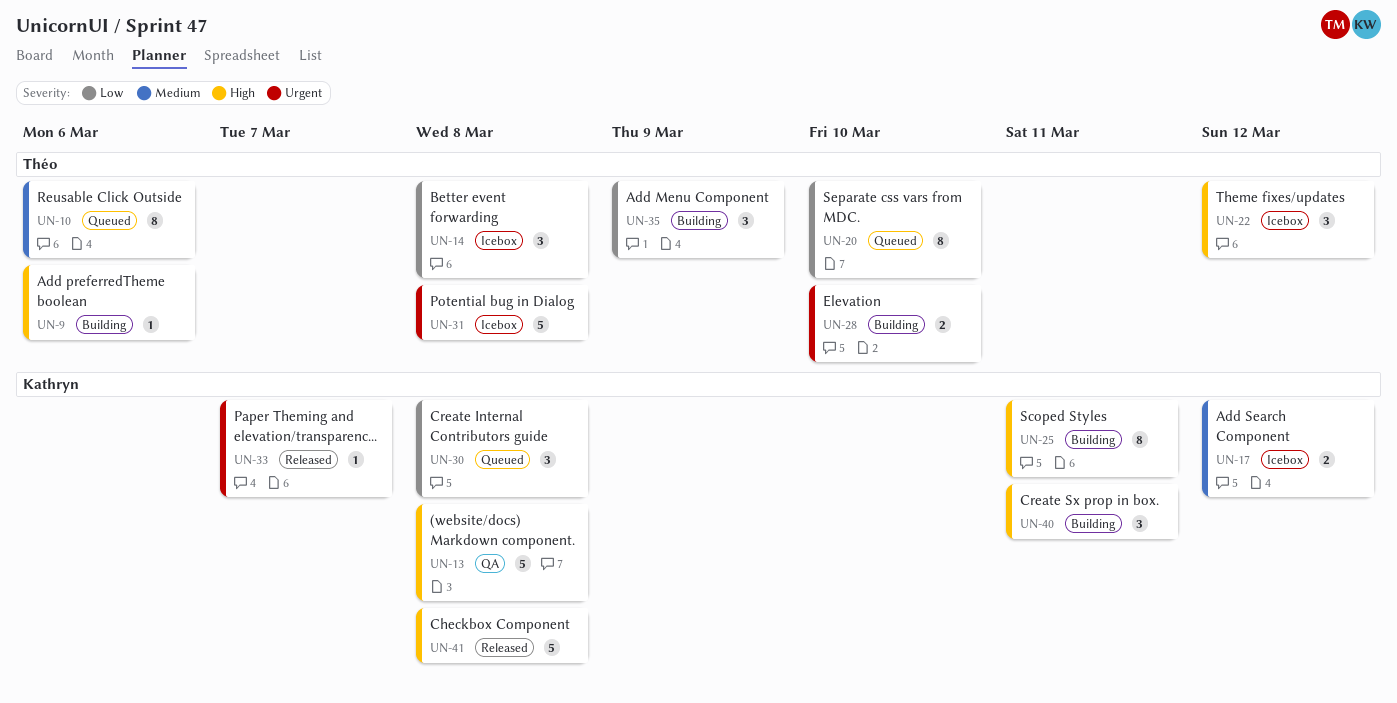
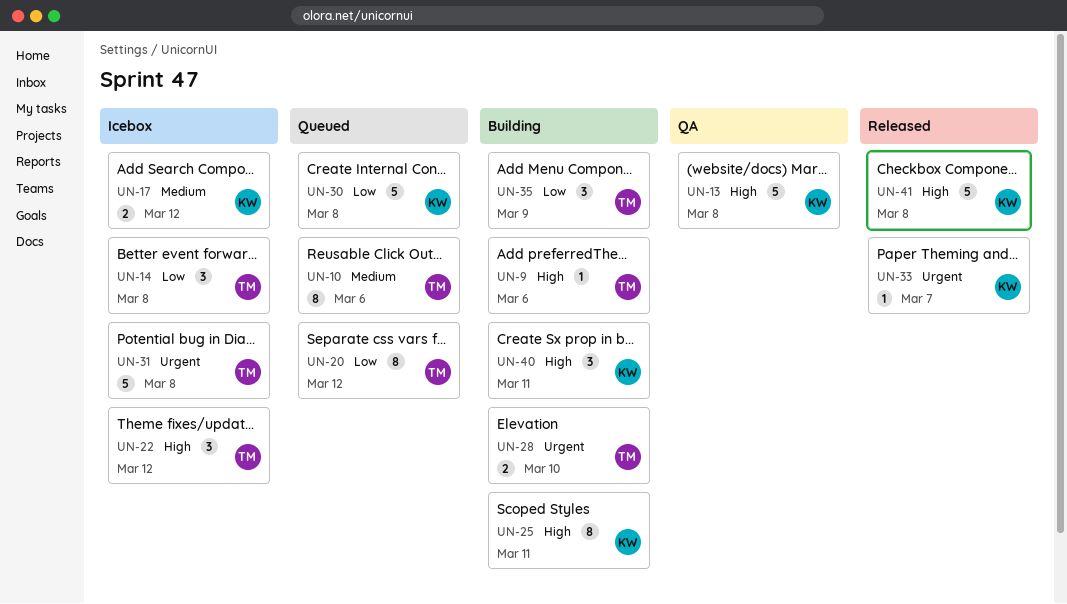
UN-20, due: Mar 10 -> Mar 12
UN-30, estimate: 3 -> 5

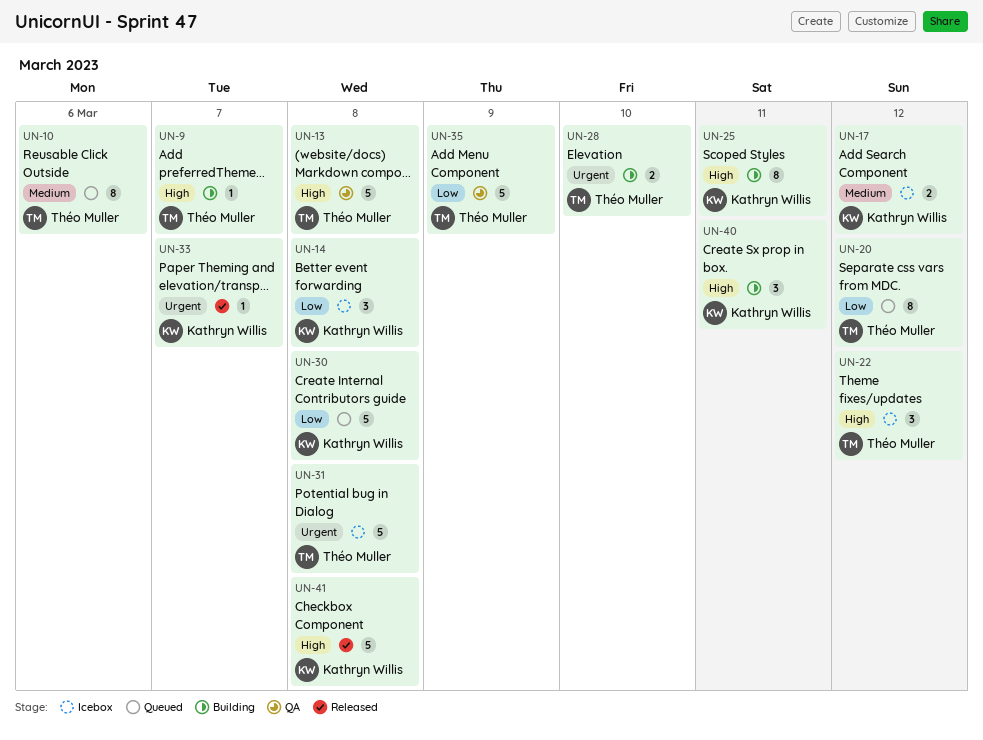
UN-9, due: Mar 6 -> Mar 7
UN-13, owner: Kathryn Willis -> Théo Muller
UN-14, owner: Théo Muller -> Kathryn Willis
UN-35, status: Building -> QA
UN-35, estimate: 3 -> 5

